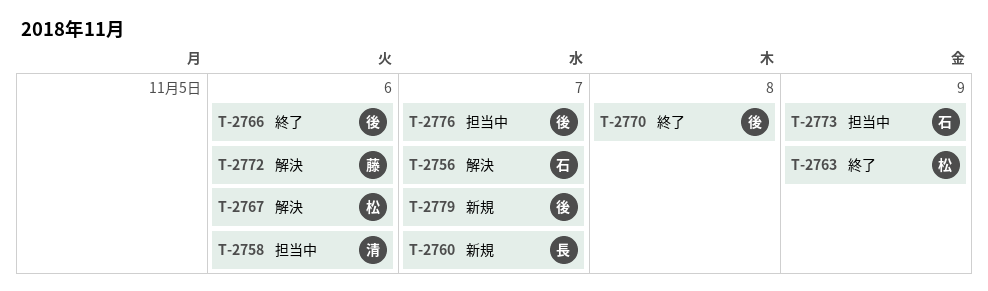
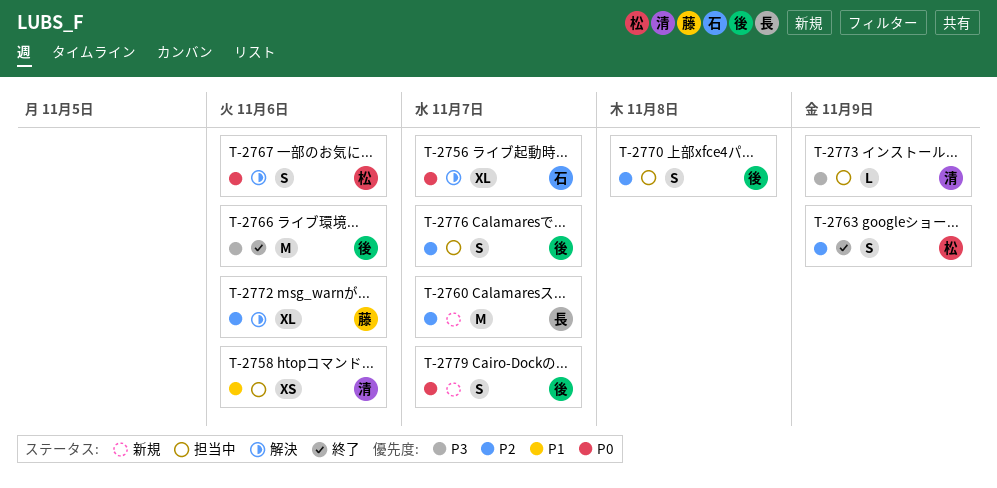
T-2770, status: 終了 -> 担当中
T-2773, owner: 石 -> 清

